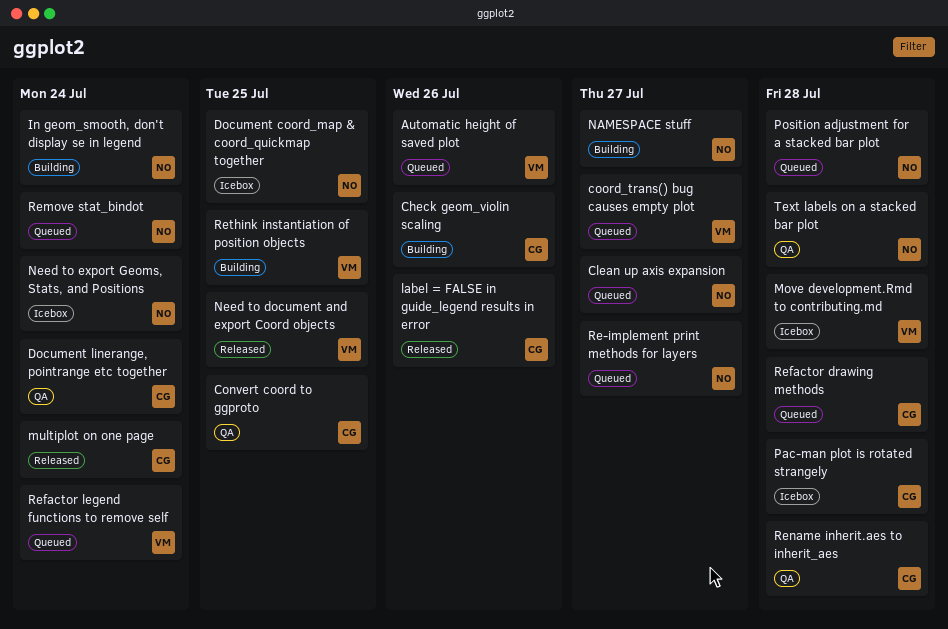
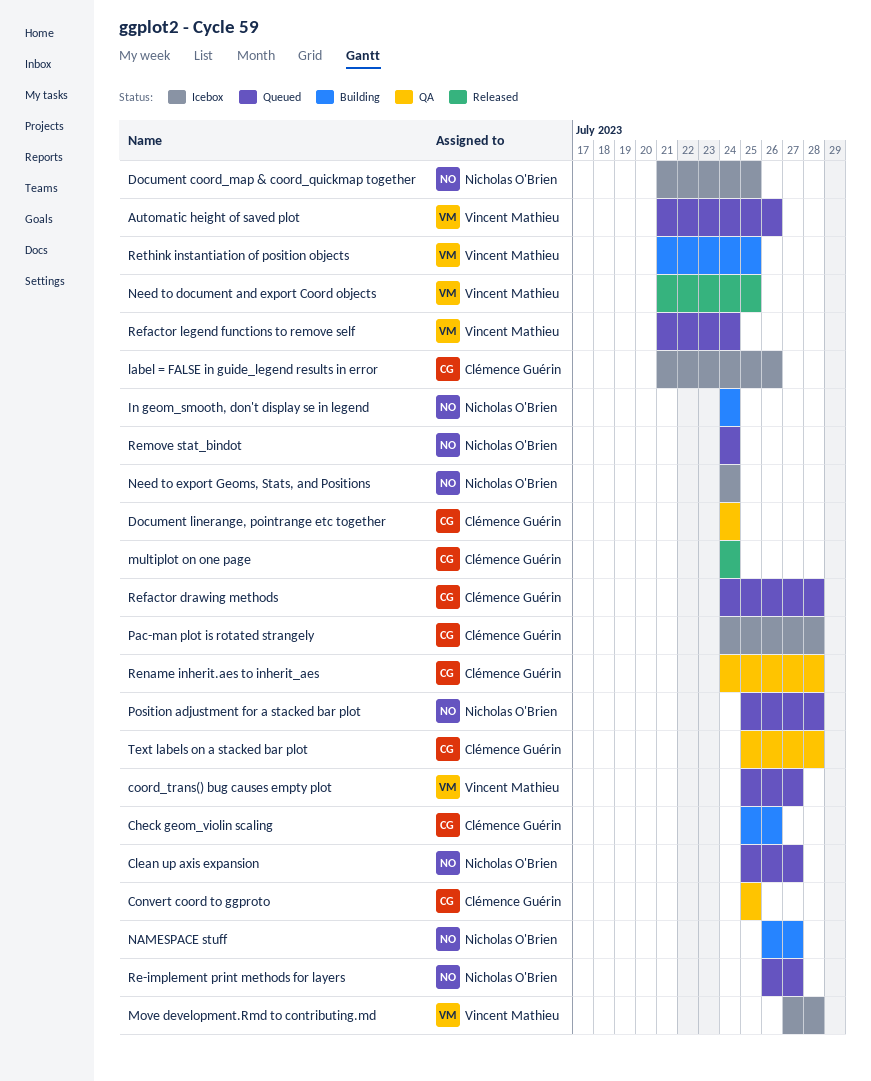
label = FALSE in guide_legend results in error, status: Released -> Icebox
Text labels on a stacked bar plot, owner: Nicholas O'Brien -> Clémence Guérin

